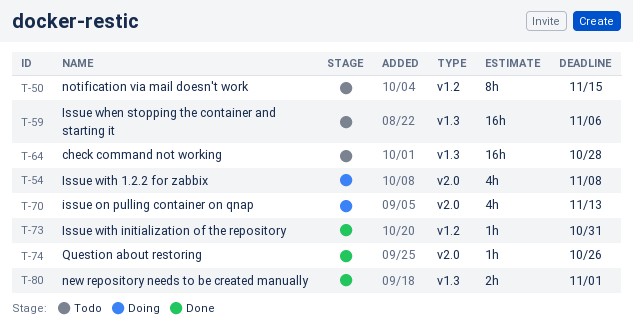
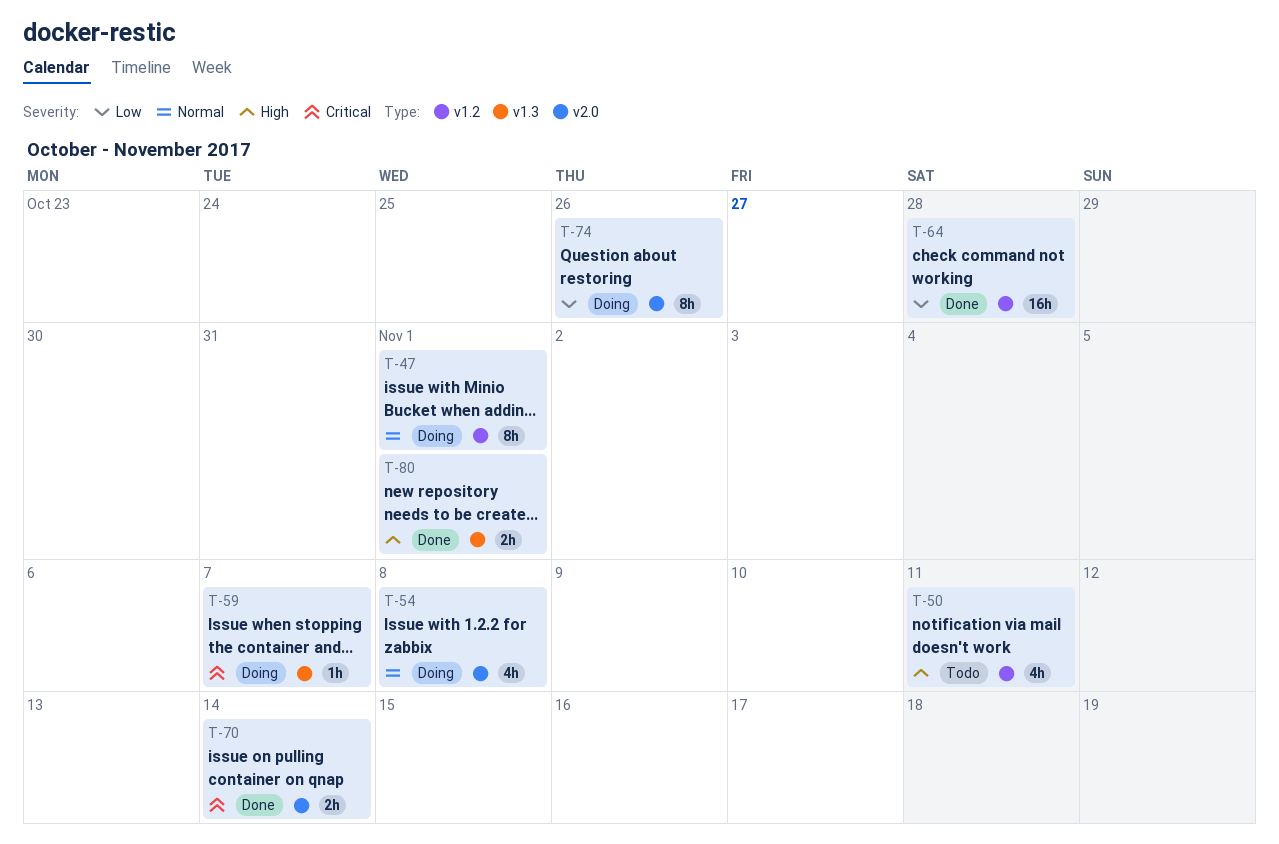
T-47: none -> present
T-50, estimate: 8h -> 4h
T-50, due: Nov 15 -> Nov 11
T-59, status: Todo -> Doing
T-59, estimate: 16h -> 1h
T-59, due: Nov 6 -> Nov 7
T-64, status: Todo -> Done
T-64, label: v1.3 -> v1.2
T-70, status: Doing -> Done
T-70, estimate: 4h -> 2h
T-70, due: Nov 13 -> Nov 14
T-73: present -> none
T-74, status: Done -> Doing
T-74, estimate: 1h -> 8h

